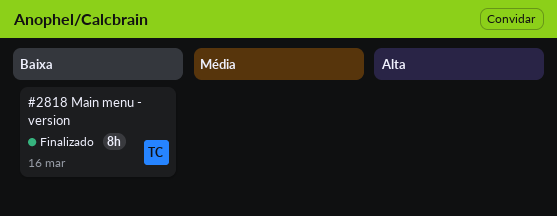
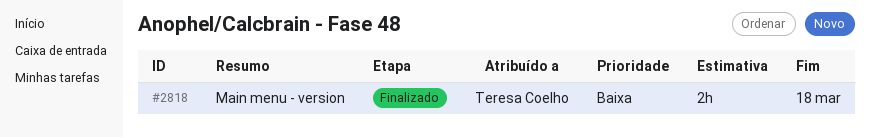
#2818, estimate: 8h -> 2h
#2818, due: Mar 16 -> Mar 18

